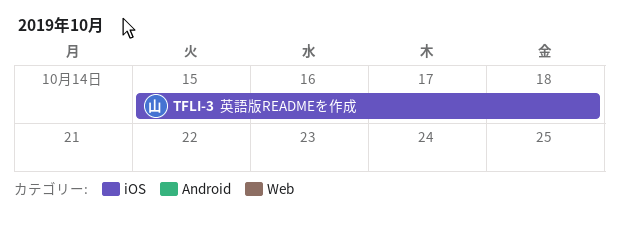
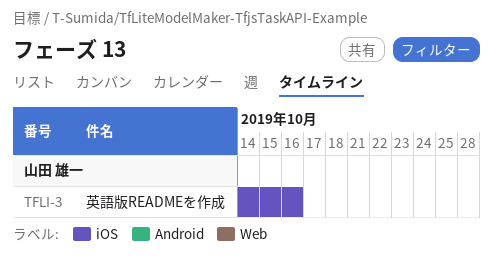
TFLI-3, start: Oct 15 -> Oct 14
TFLI-3, due: Oct 18 -> Oct 16

